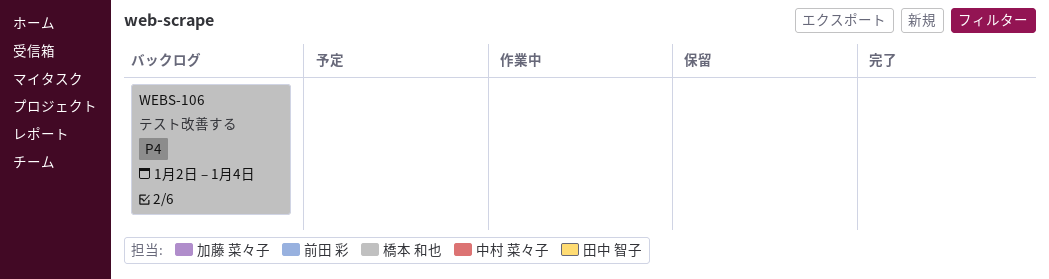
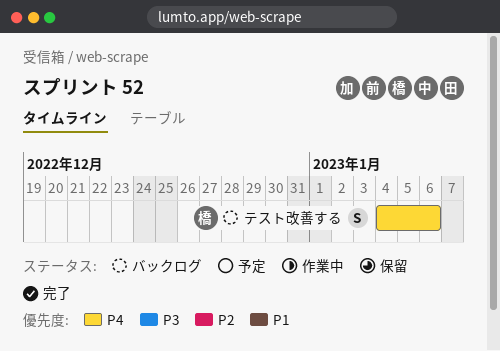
テスト改善する, start: Jan 2 -> Jan 4
テスト改善する, due: Jan 4 -> Jan 6

